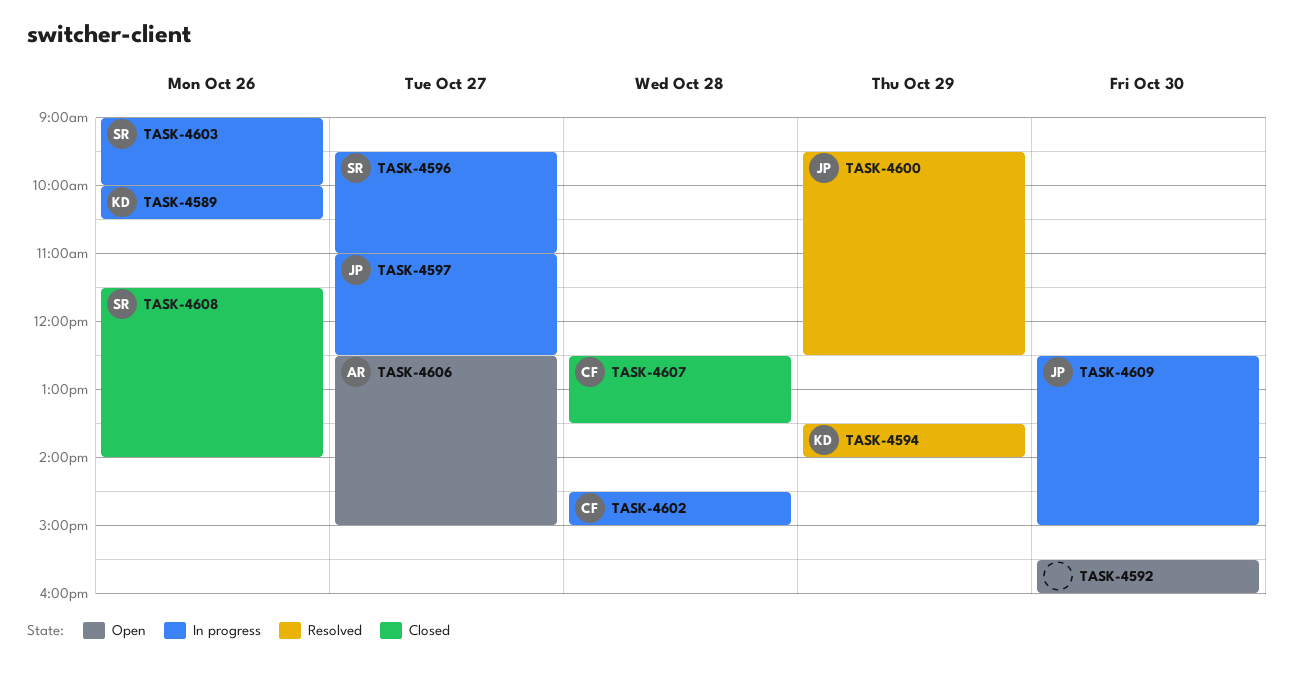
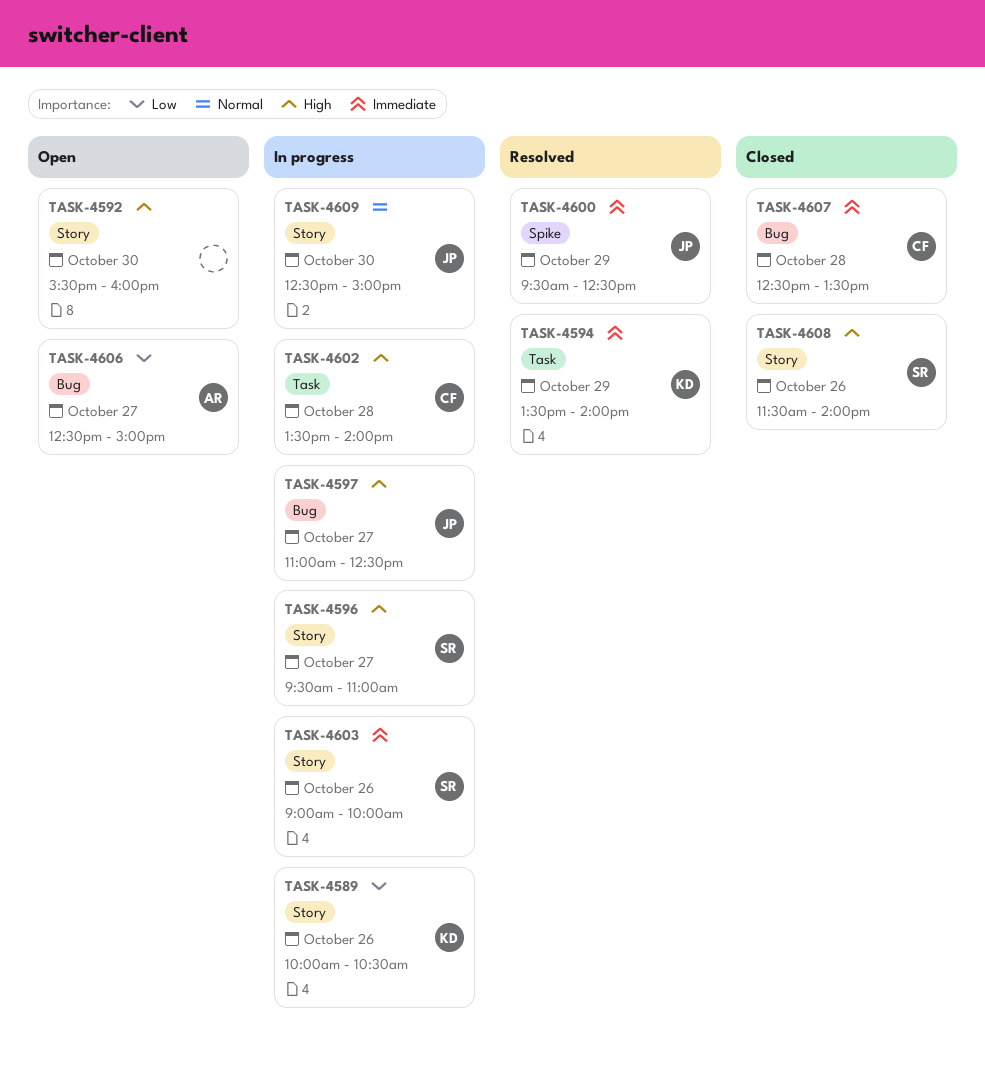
TASK-4602, begins: 14:30 -> 13:30
TASK-4602, ends: 15:00 -> 14:00

